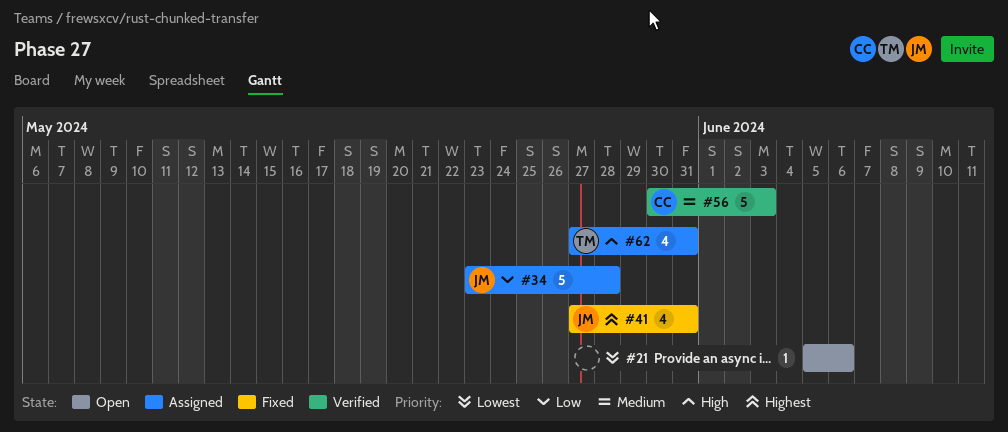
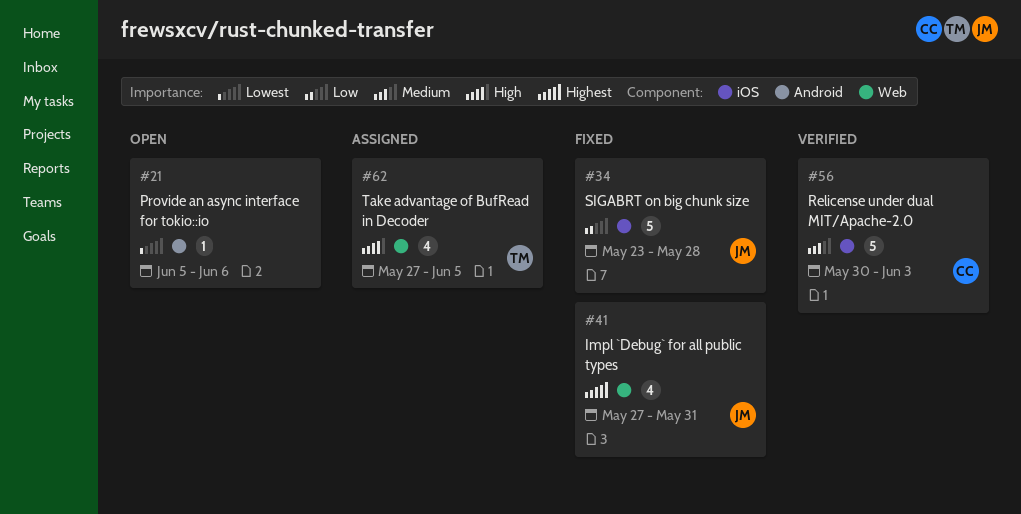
#34, status: Assigned -> Fixed
#62, due: May 31 -> Jun 5

